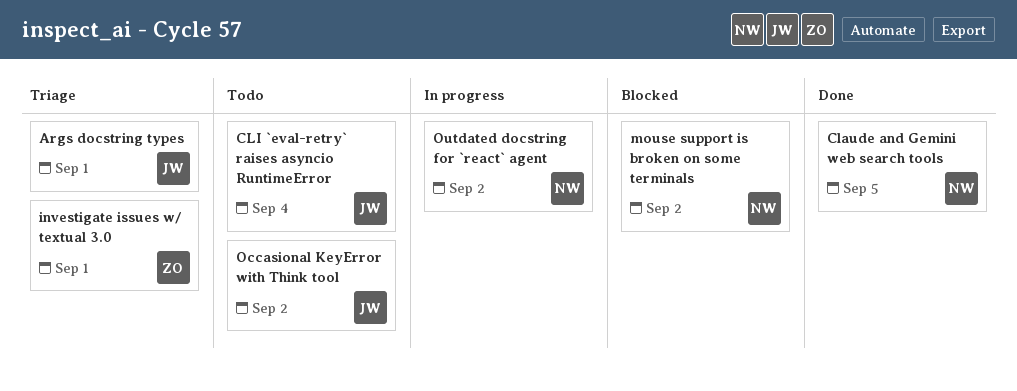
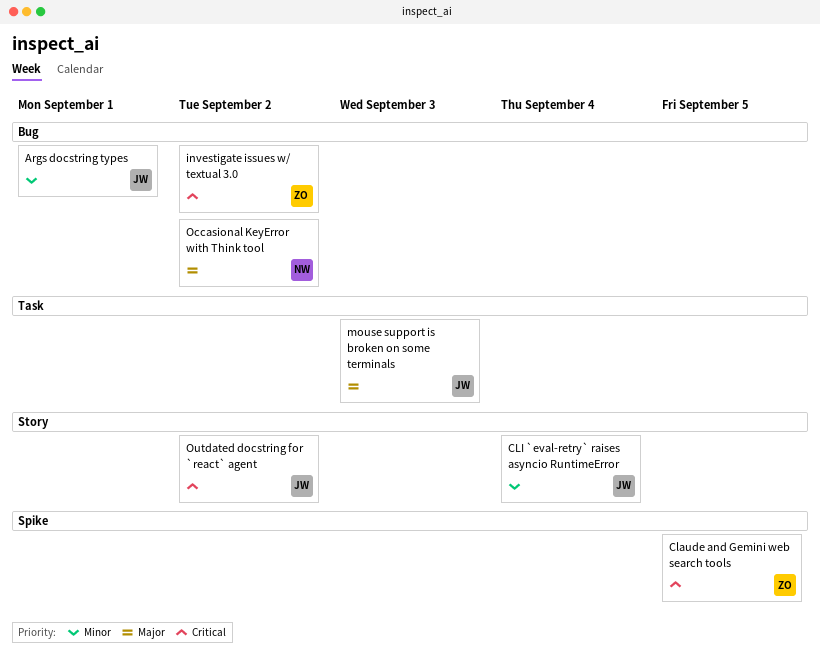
Claude and Gemini web search tools, owner: NW -> ZO
investigate issues w/ textual 3.0, due: Sep 1 -> Sep 2
mouse support is broken on some terminals, owner: NW -> JW
mouse support is broken on some terminals, due: Sep 2 -> Sep 3
Occasional KeyError with Think tool, owner: JW -> NW
Outdated docstring for `react` agent, owner: NW -> JW

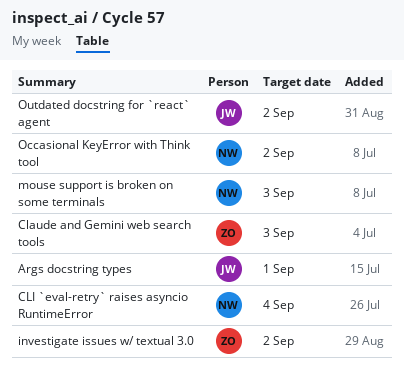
Claude and Gemini web search tools, due: Sep 5 -> Sep 3
CLI `eval-retry` raises asyncio RuntimeError, owner: JW -> NW
mouse support is broken on some terminals, owner: JW -> NW

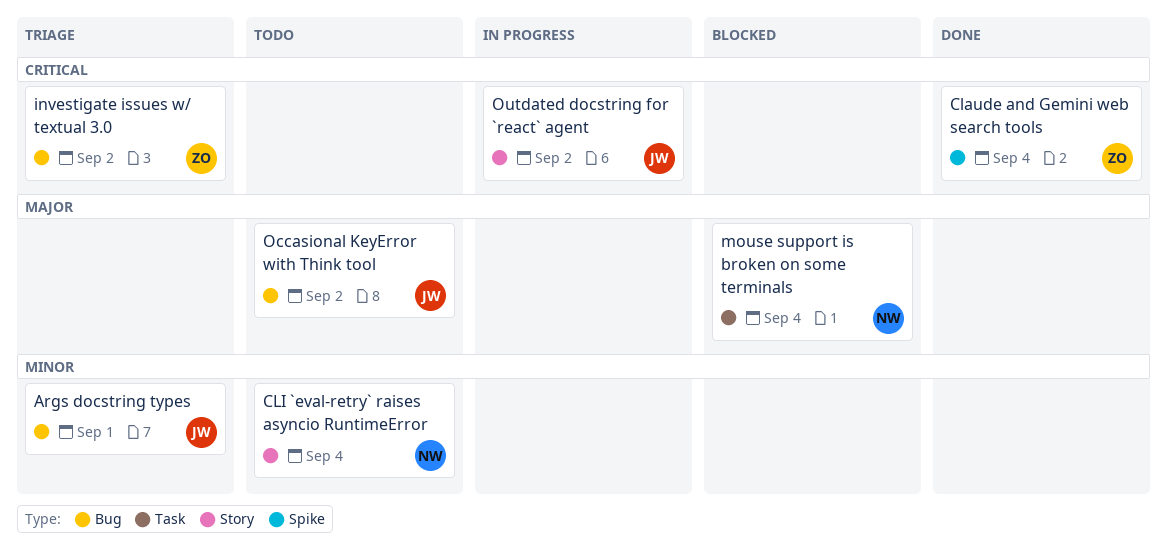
Claude and Gemini web search tools, due: Sep 3 -> Sep 4
mouse support is broken on some terminals, due: Sep 3 -> Sep 4
Occasional KeyError with Think tool, owner: NW -> JW

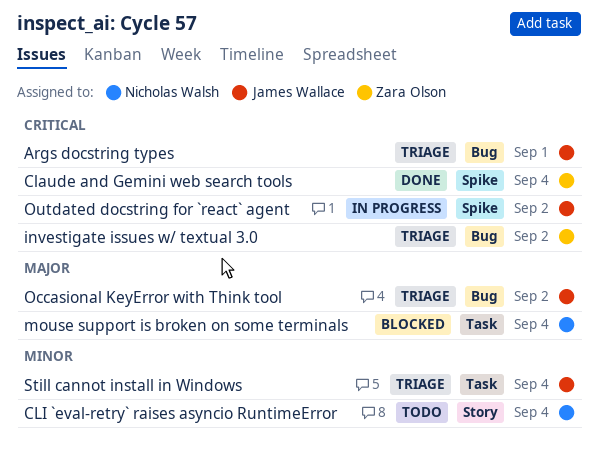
Args docstring types, priority: Minor -> Critical
Occasional KeyError with Think tool, status: Todo -> Triage
Outdated docstring for `react` agent, label: Story -> Spike
Still cannot install in Windows: none -> present

